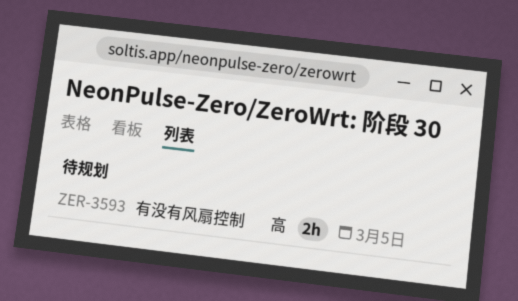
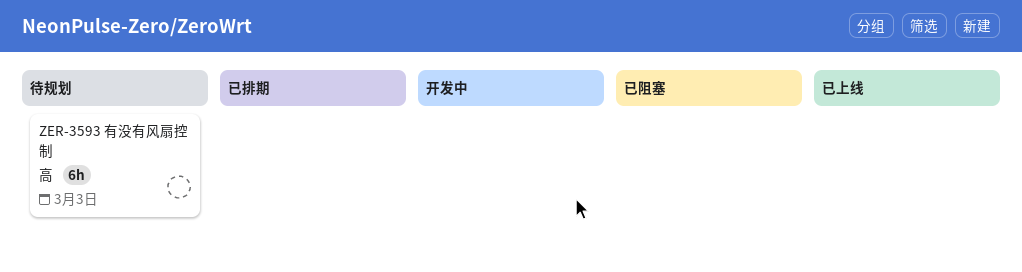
ZER-3593, estimate: 2h -> 6h
ZER-3593, due: Mar 5 -> Mar 3

